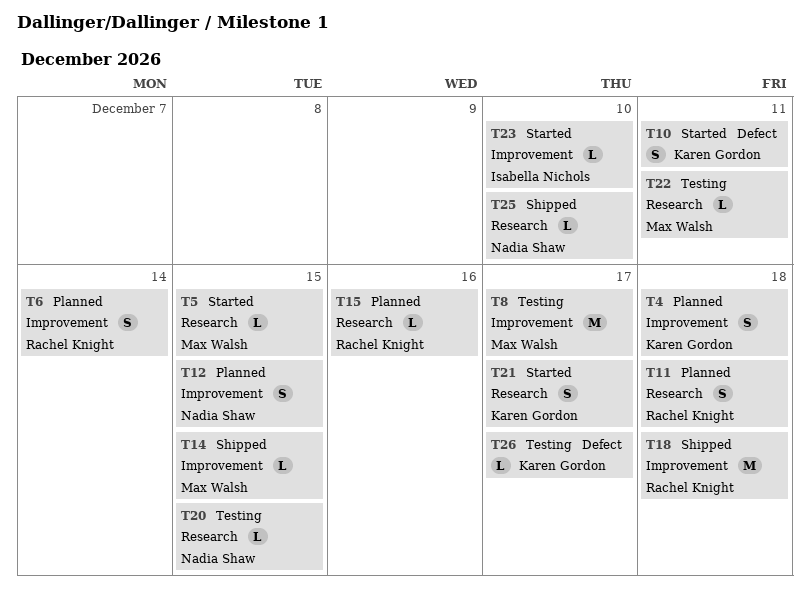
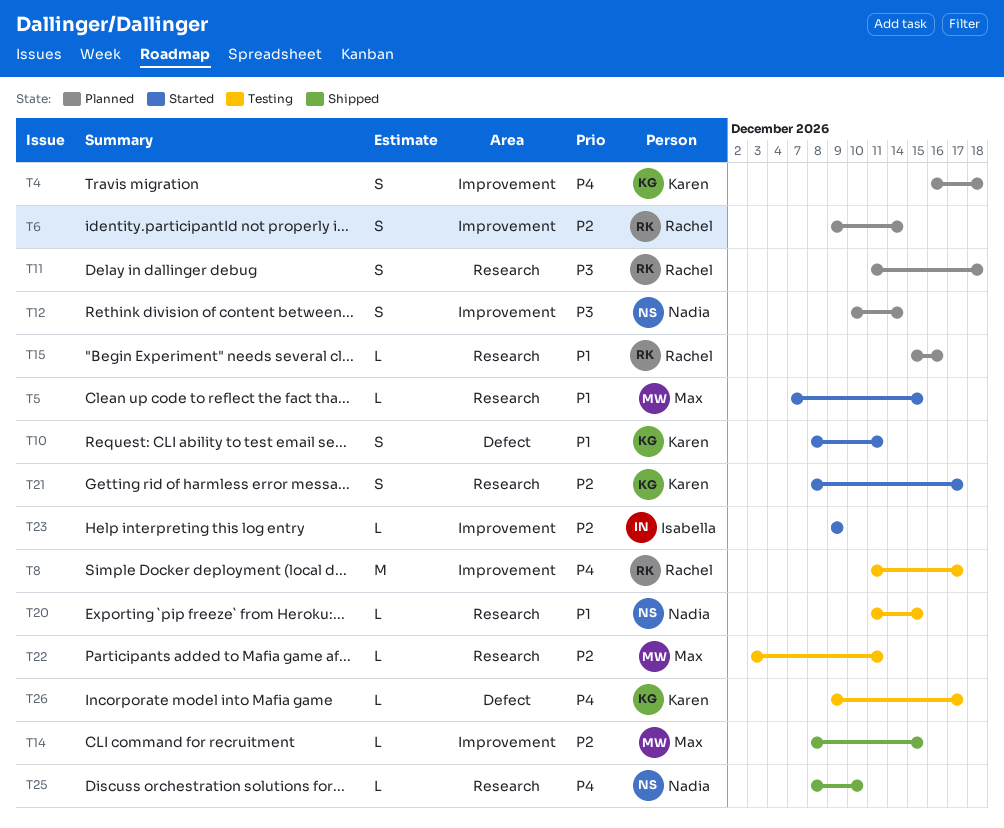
T8, owner: Max Walsh -> Rachel Knight
T12, due: Dec 15 -> Dec 14
T18: present -> none
T23, due: Dec 10 -> Dec 9

